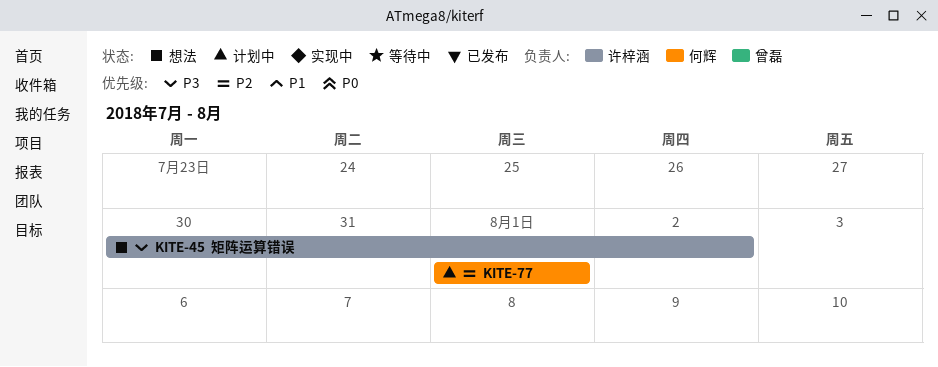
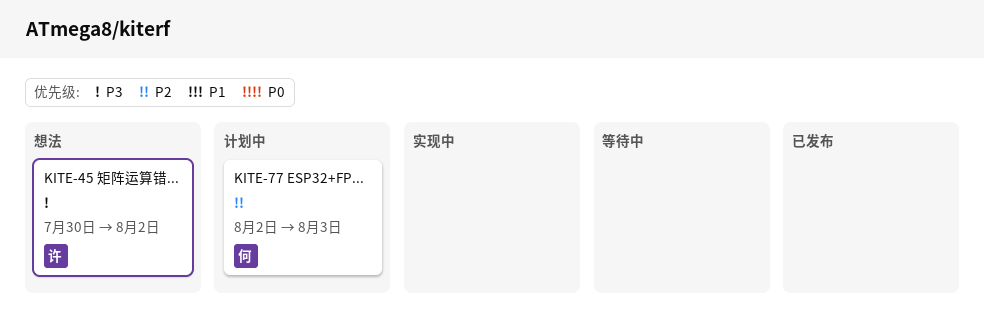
KITE-77, start: Aug 1 -> Aug 2
KITE-77, due: Aug 1 -> Aug 3

